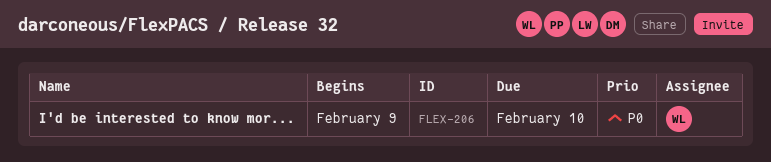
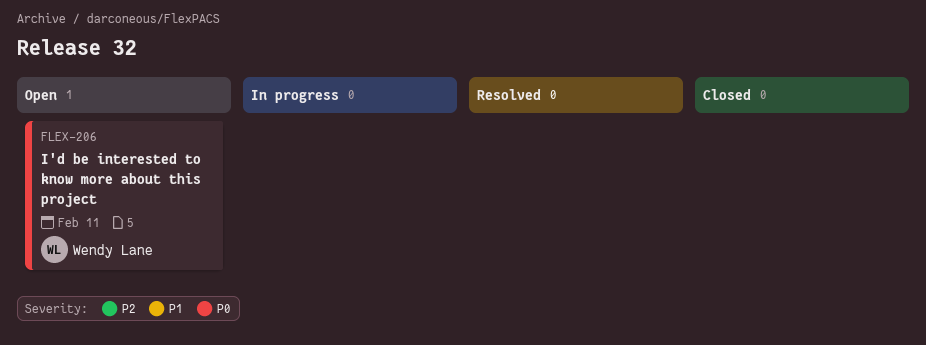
FLEX-206, due: Feb 10 -> Feb 11

